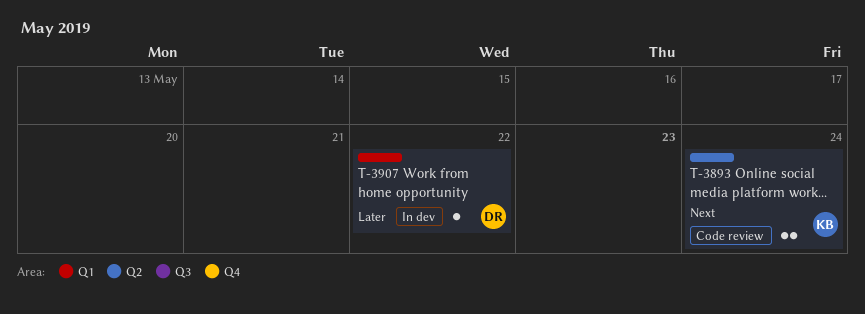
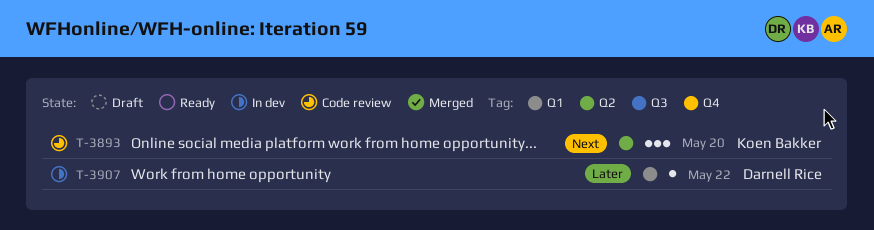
T-3893, estimate: 2 -> 3
T-3893, due: May 24 -> May 20

